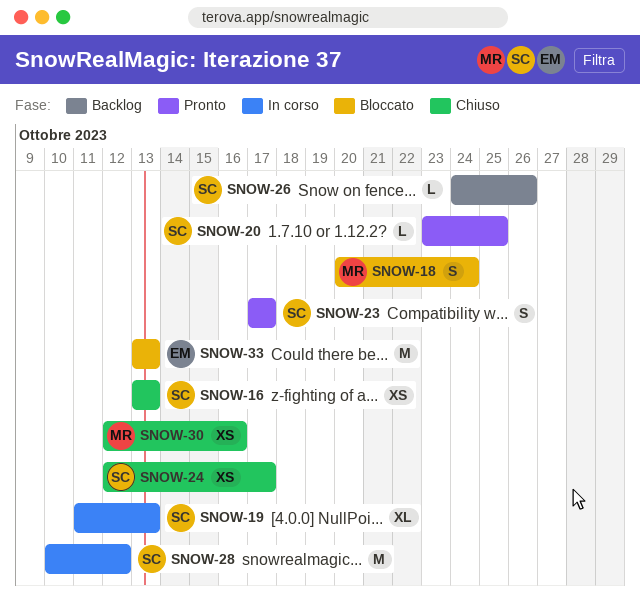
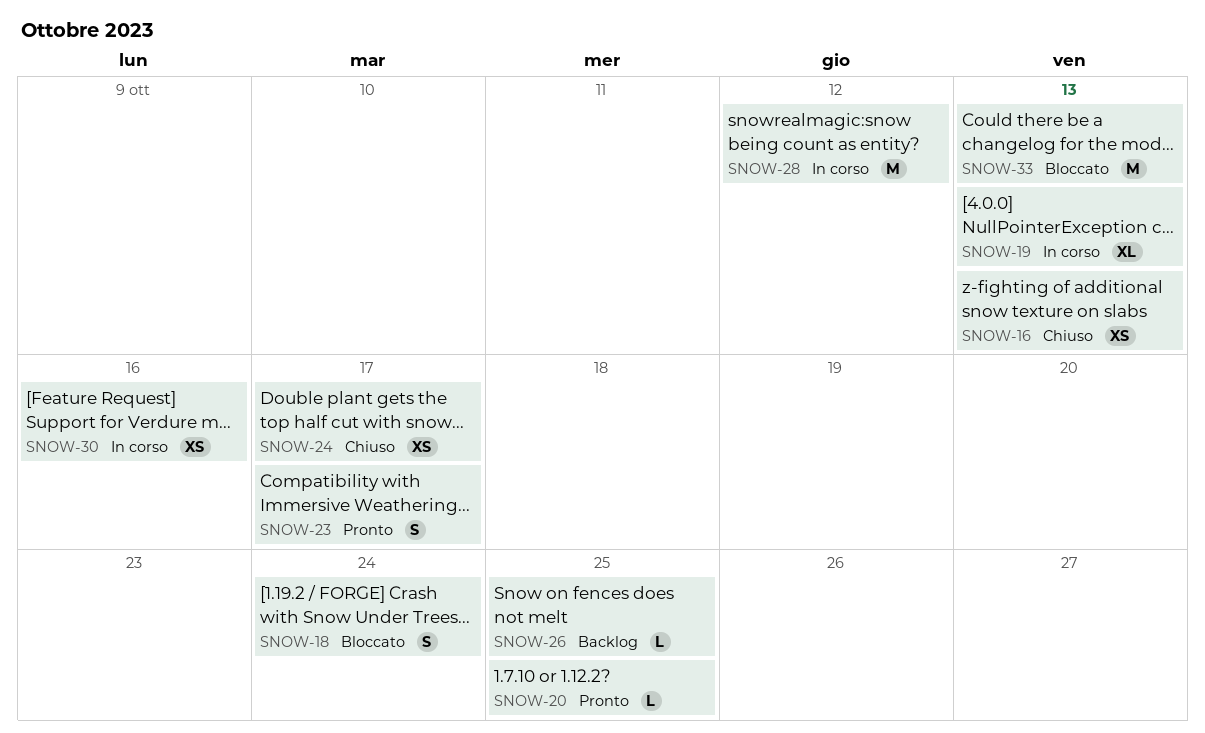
SNOW-26, due: Oct 26 -> Oct 25
SNOW-30, status: Chiuso -> In corso

